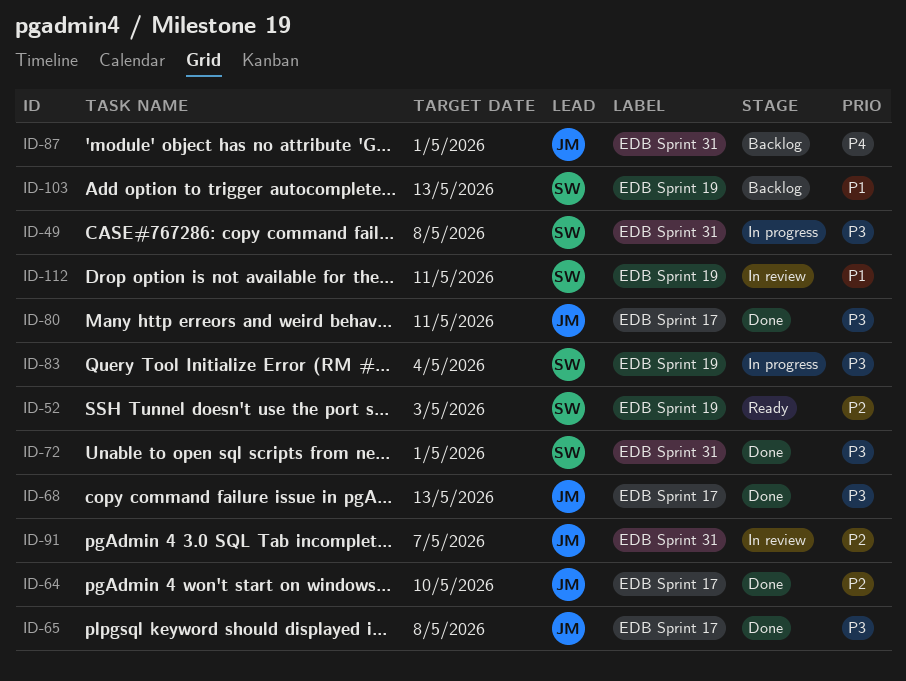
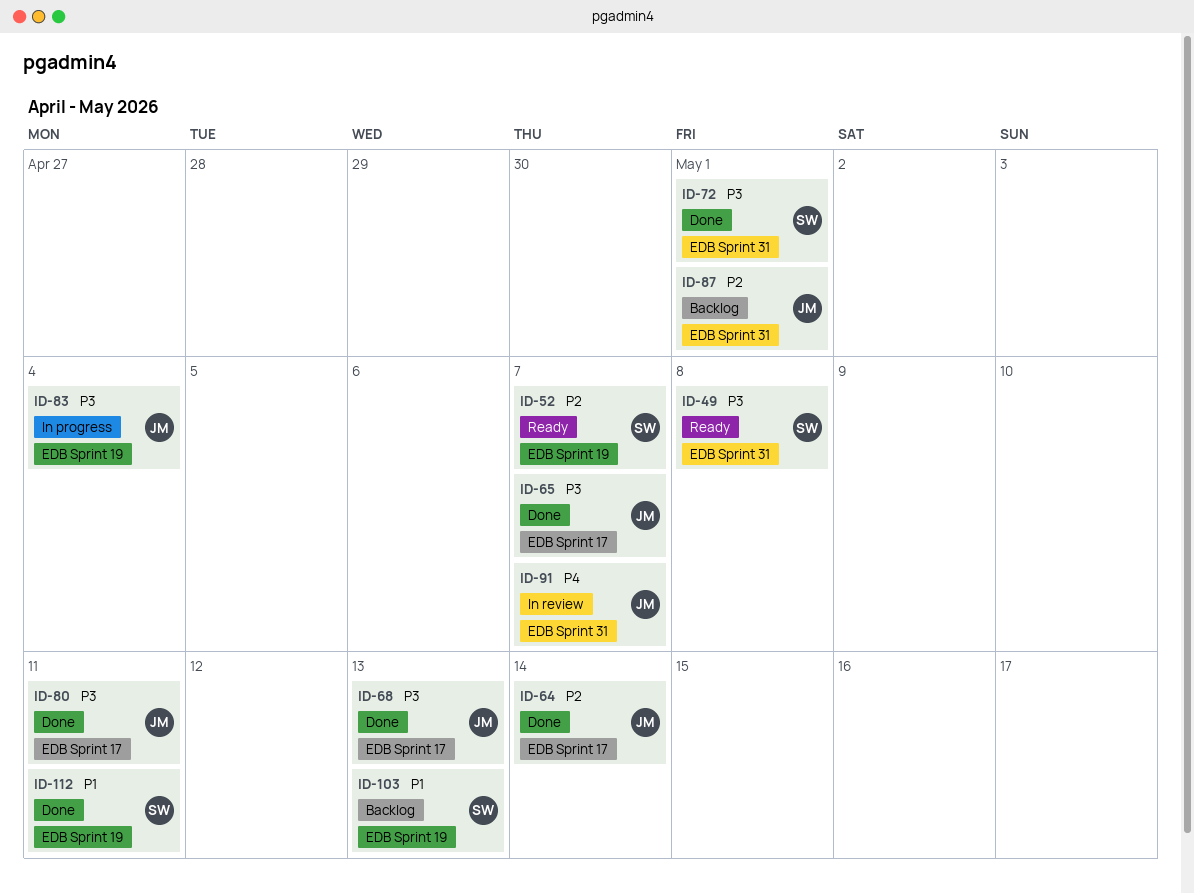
ID-49, status: In progress -> Ready
ID-52, due: May 3 -> May 7
ID-64, due: May 10 -> May 14
ID-65, due: May 8 -> May 7
ID-83, owner: SW -> JM
ID-87, priority: P4 -> P2
ID-91, priority: P2 -> P4
ID-112, status: In review -> Done

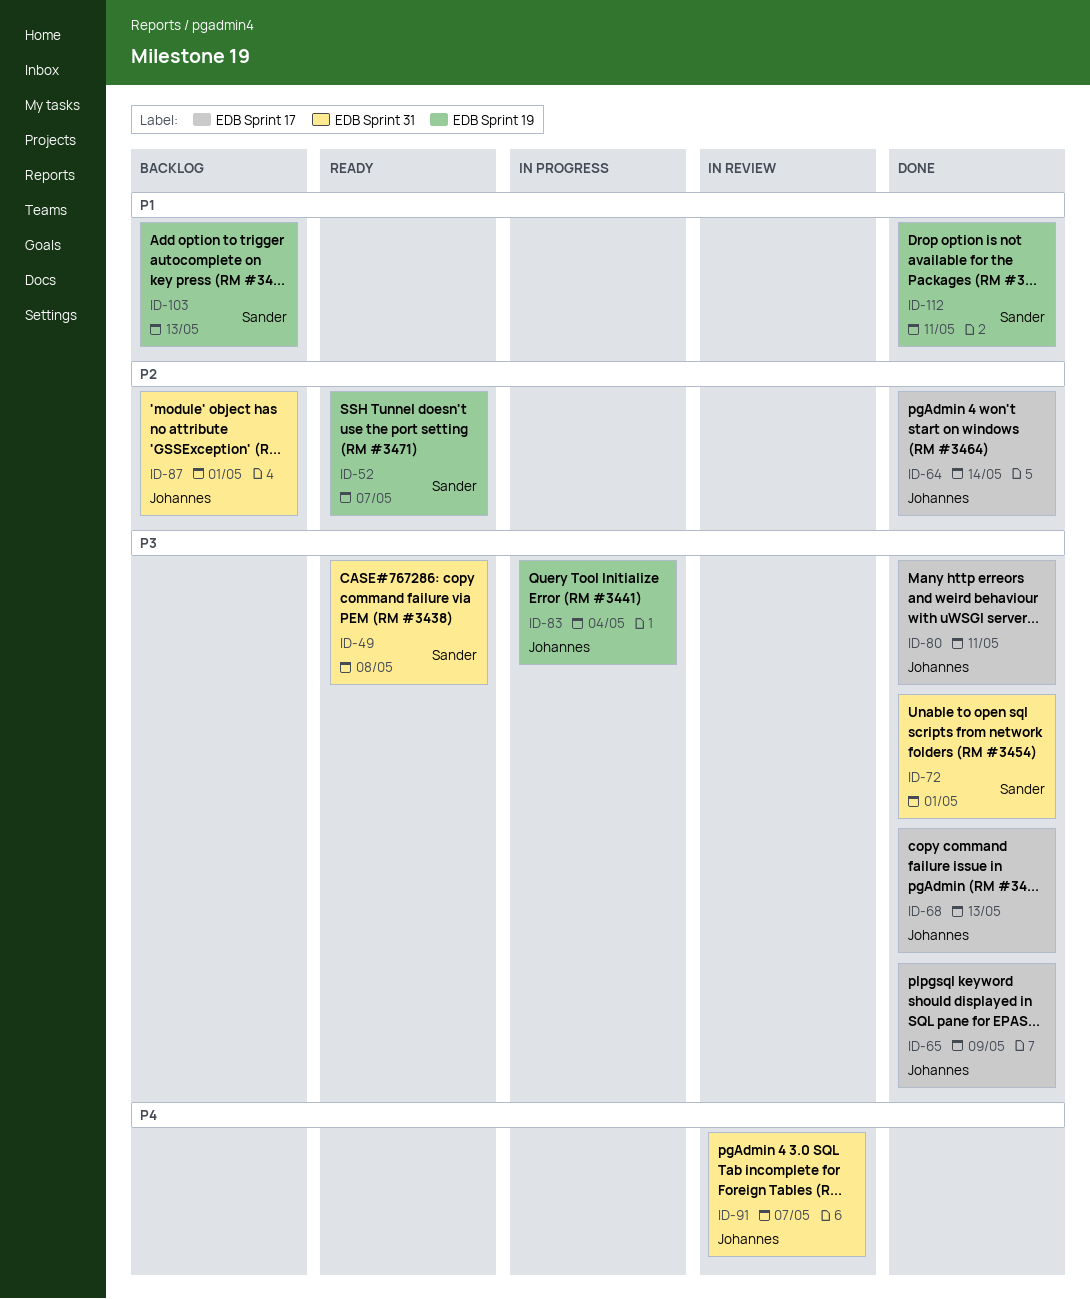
ID-65, due: May 7 -> May 9

